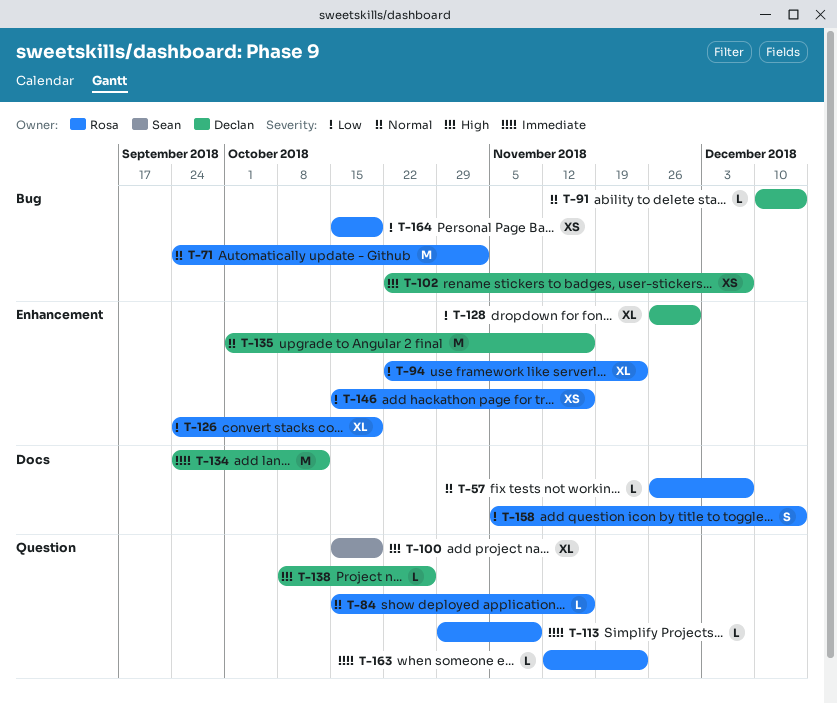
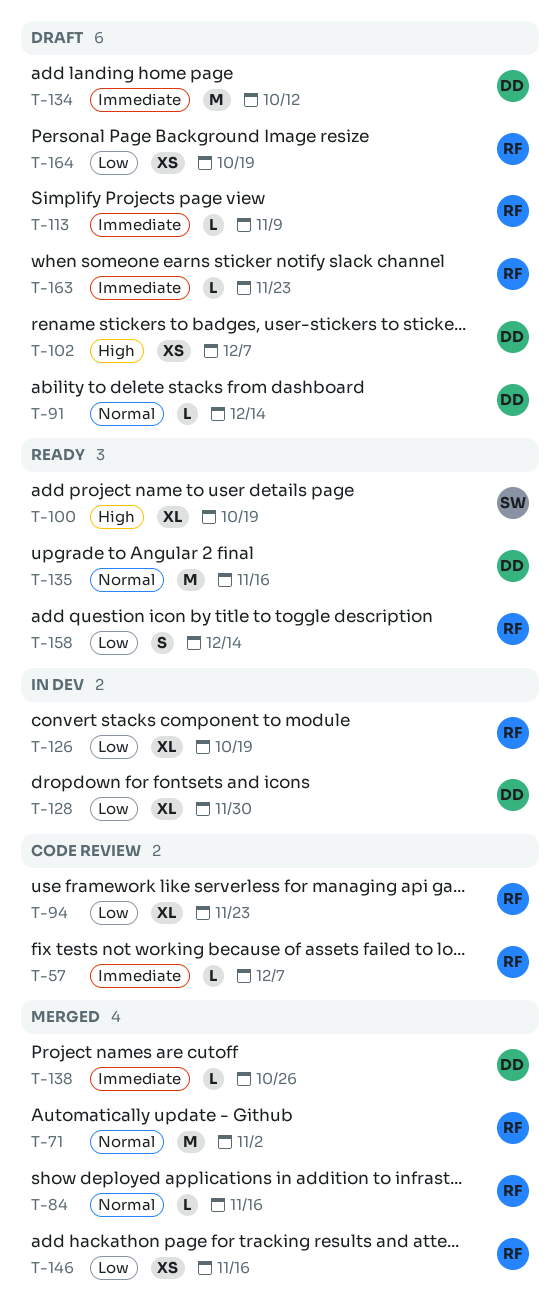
T-57, priority: Normal -> Immediate
T-138, priority: High -> Immediate

